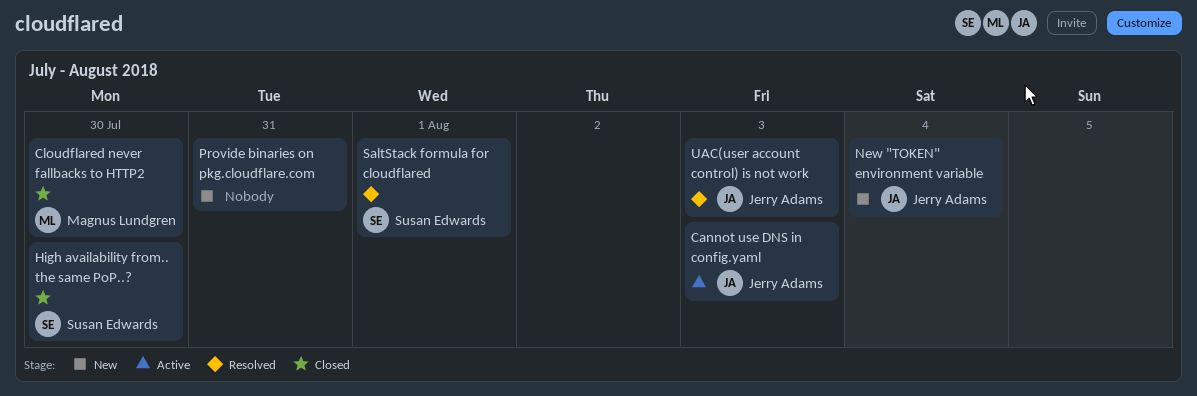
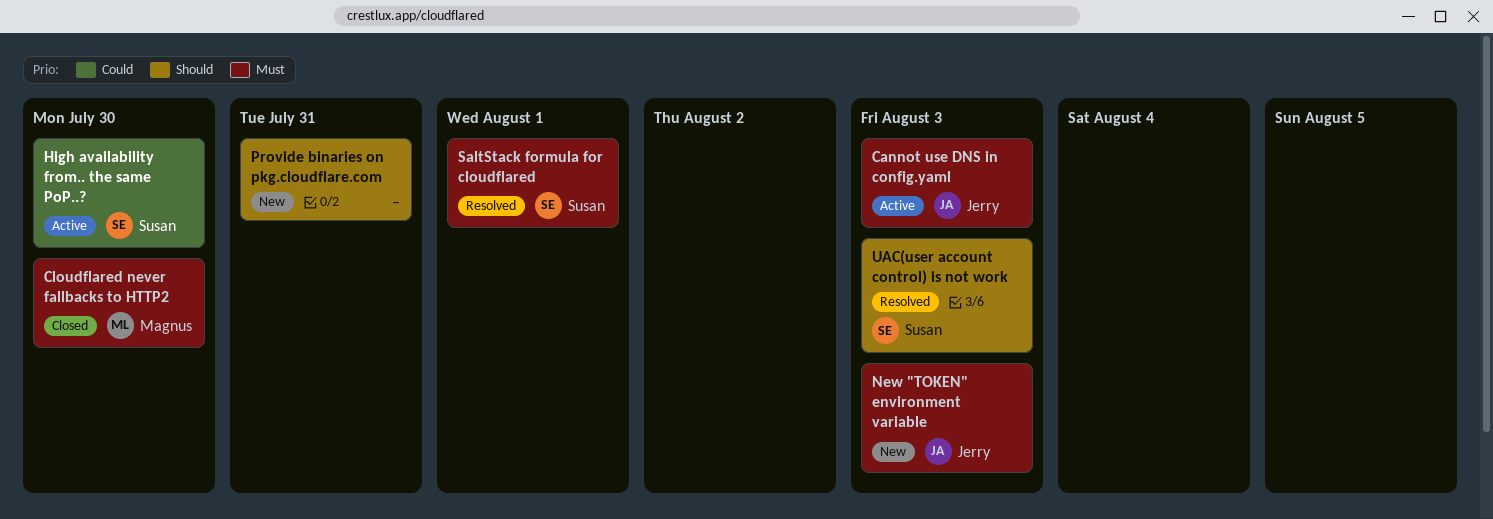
High availability from.. the same PoP..?, status: Closed -> Active
New "TOKEN" environment variable, due: Aug 4 -> Aug 3
UAC(user account control) is not work, owner: Jerry Adams -> Susan Edwards

